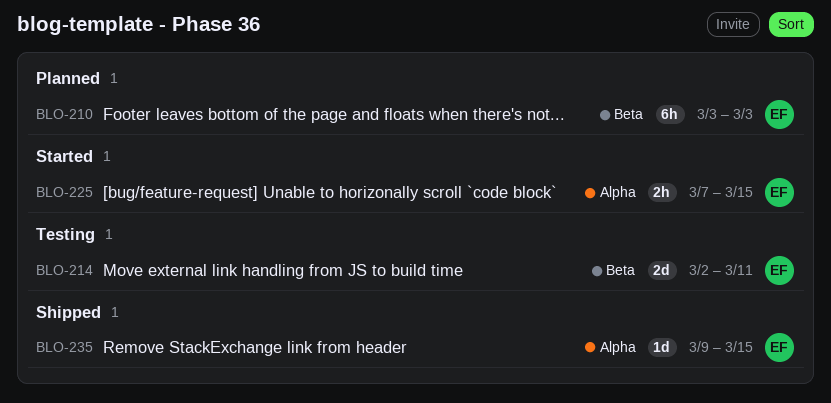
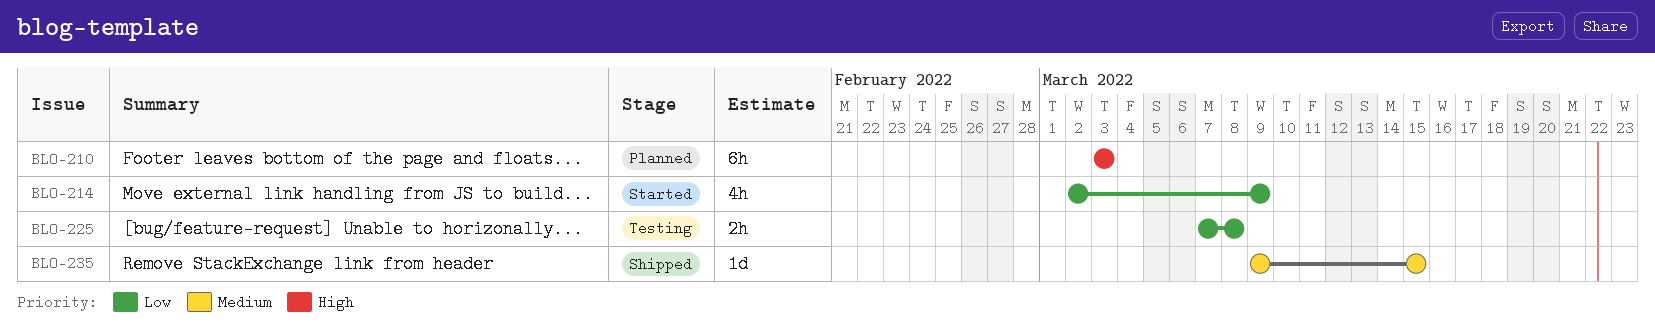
BLO-214, status: Testing -> Started
BLO-214, estimate: 2d -> 4h
BLO-214, due: Mar 11 -> Mar 9
BLO-225, status: Started -> Testing
BLO-225, due: Mar 15 -> Mar 8

